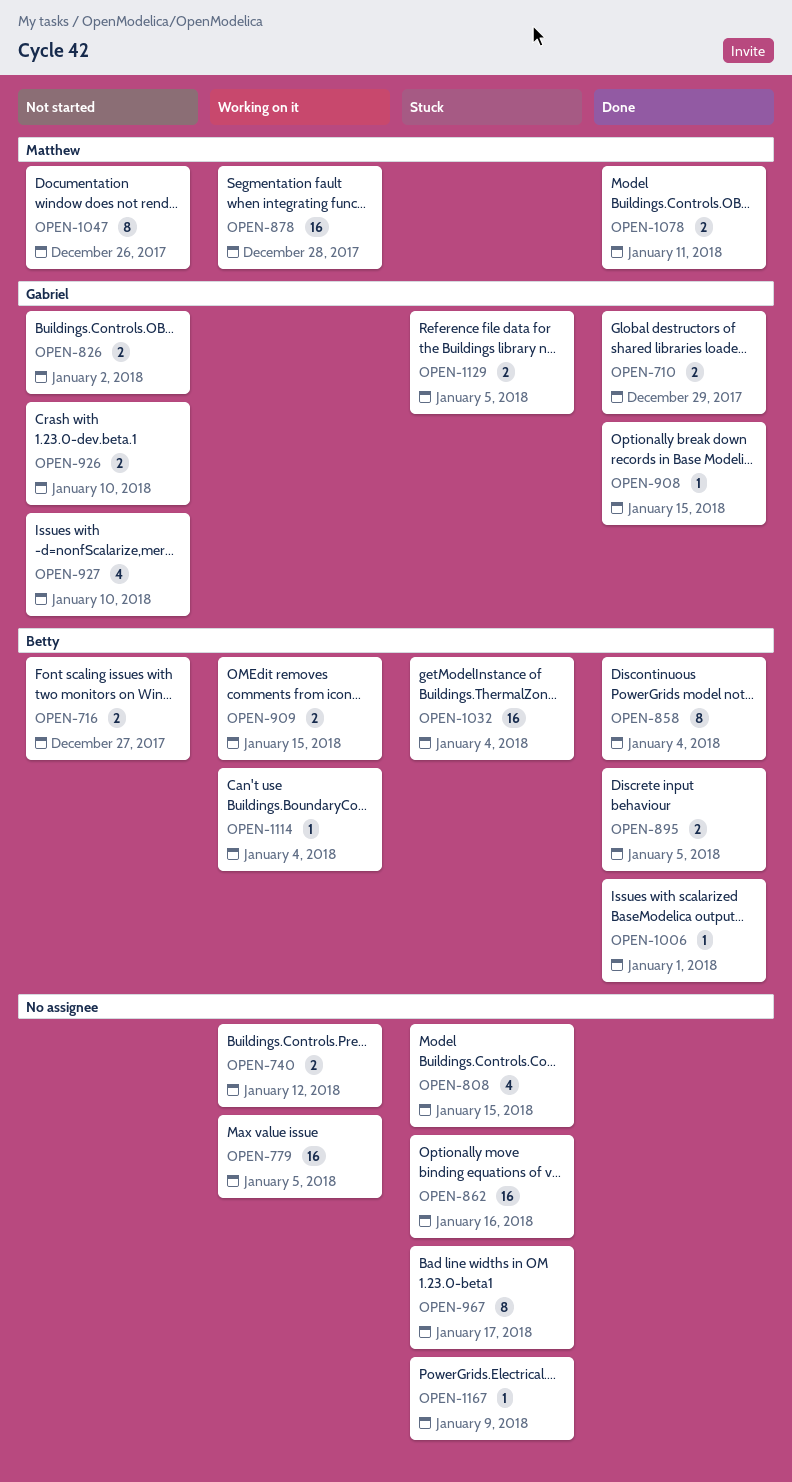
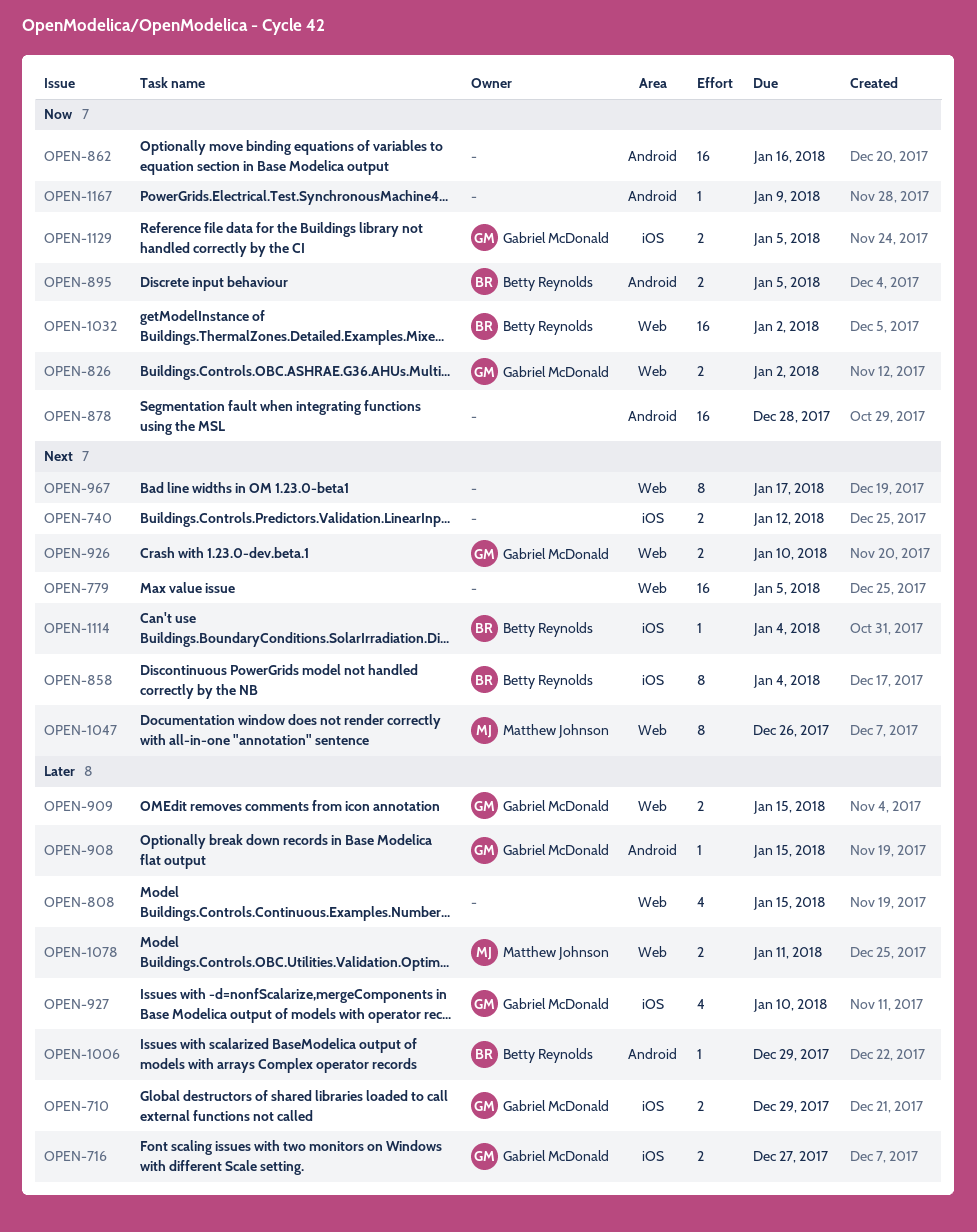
OPEN-716, owner: Betty Reynolds -> Gabriel McDonald
OPEN-878, owner: Matthew Johnson -> none
OPEN-909, owner: Betty Reynolds -> Gabriel McDonald
OPEN-1006, due: Jan 1 -> Dec 29
OPEN-1032, due: Jan 4 -> Jan 2

